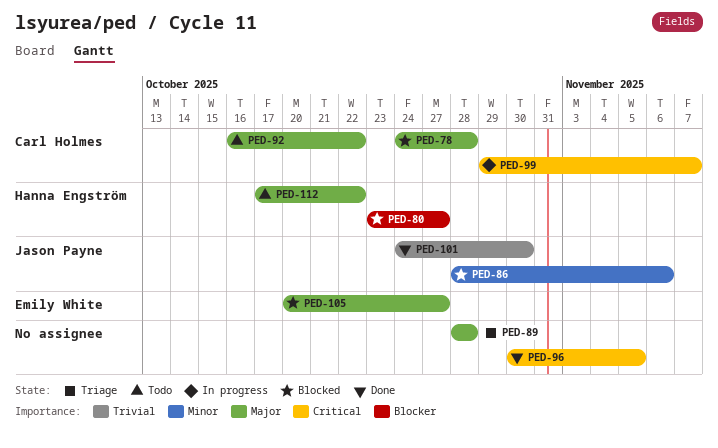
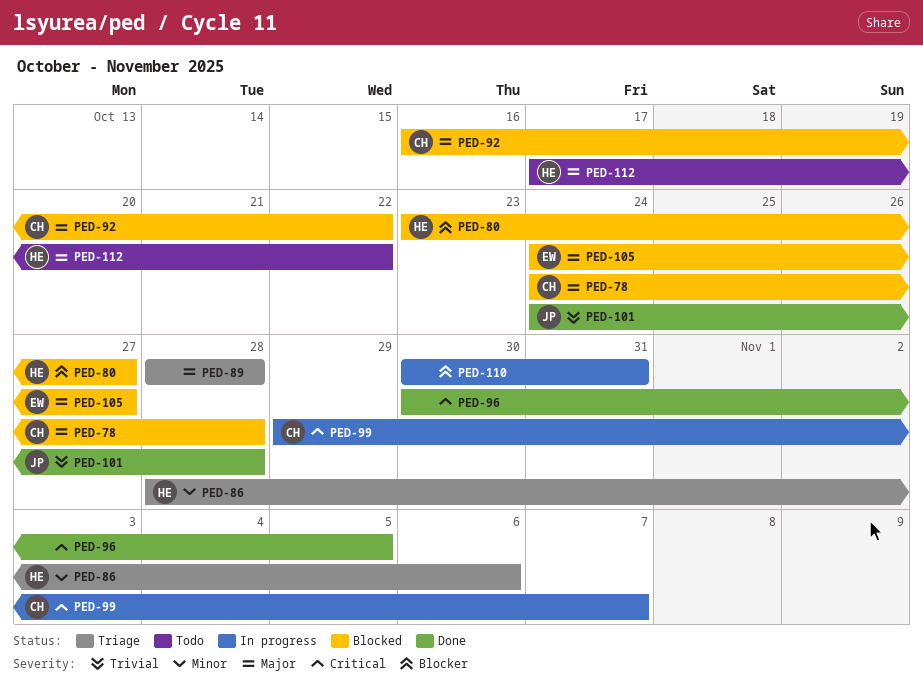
PED-86, status: Blocked -> Triage
PED-86, owner: Jason Payne -> Hanna Engström
PED-92, status: Todo -> Blocked
PED-101, due: Oct 30 -> Oct 28
PED-105, start: Oct 20 -> Oct 24
PED-110: none -> present

